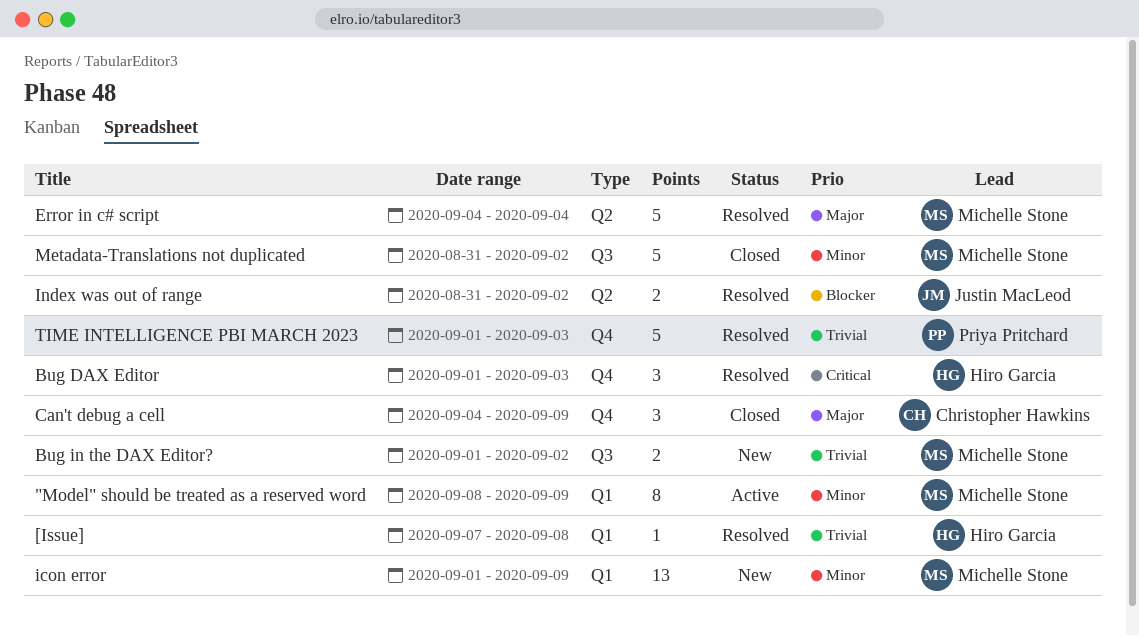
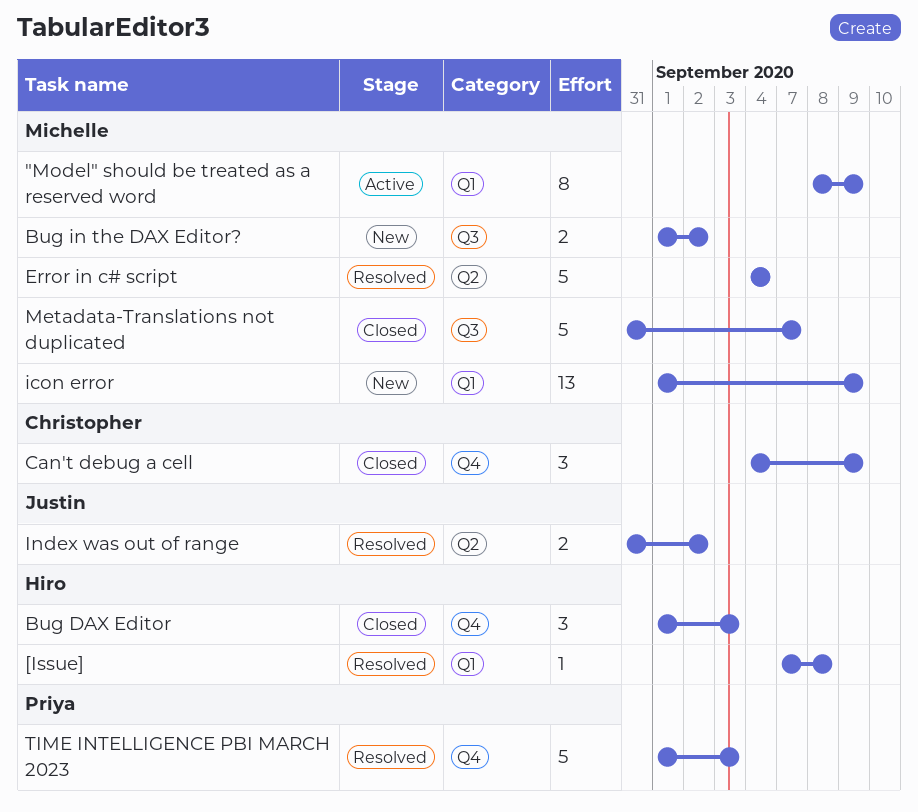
Bug DAX Editor, status: Resolved -> Closed
Metadata-Translations not duplicated, due: Sep 2 -> Sep 7

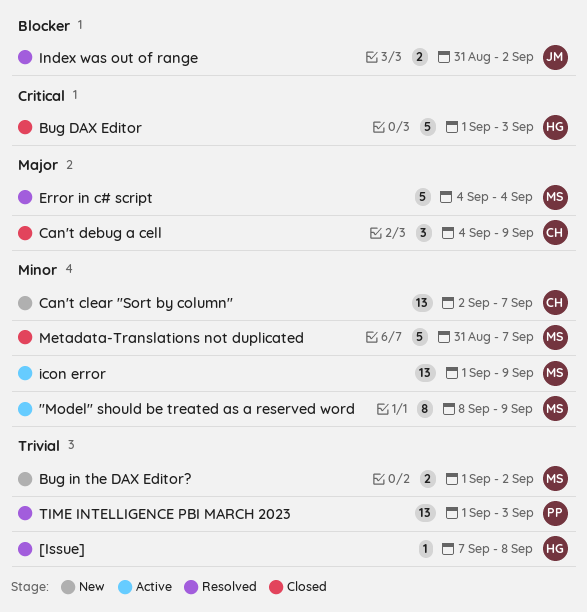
Bug DAX Editor, estimate: 3 -> 5
Can't clear "Sort by column": none -> present
icon error, status: New -> Active
TIME INTELLIGENCE PBI MARCH 2023, estimate: 5 -> 13

